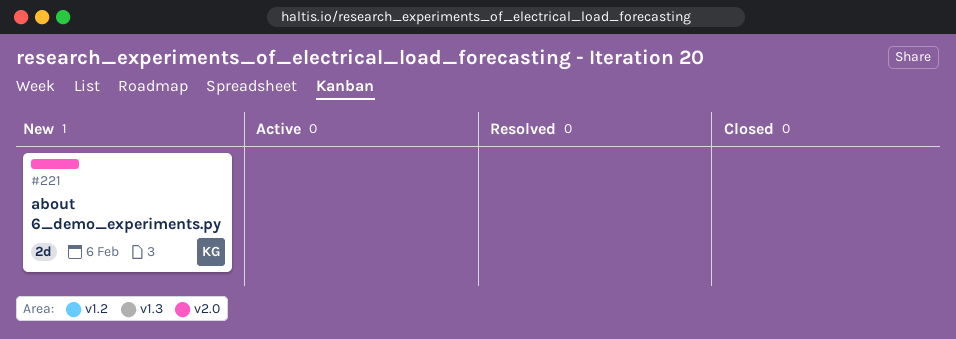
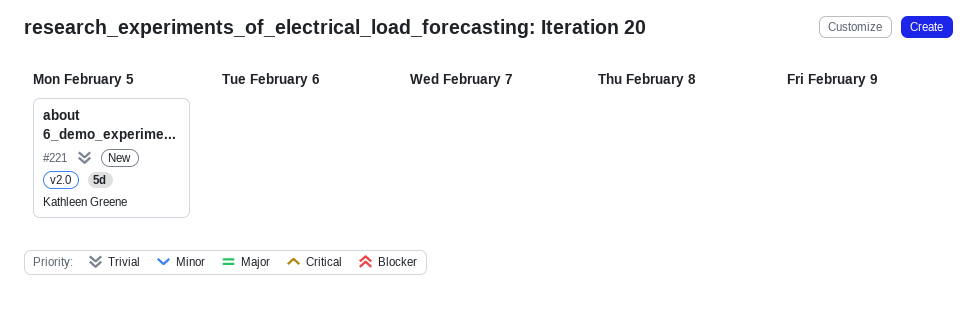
#221, estimate: 2d -> 5d
#221, due: Feb 6 -> Feb 5

